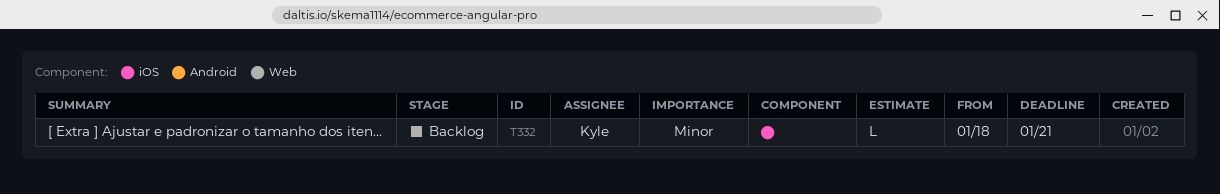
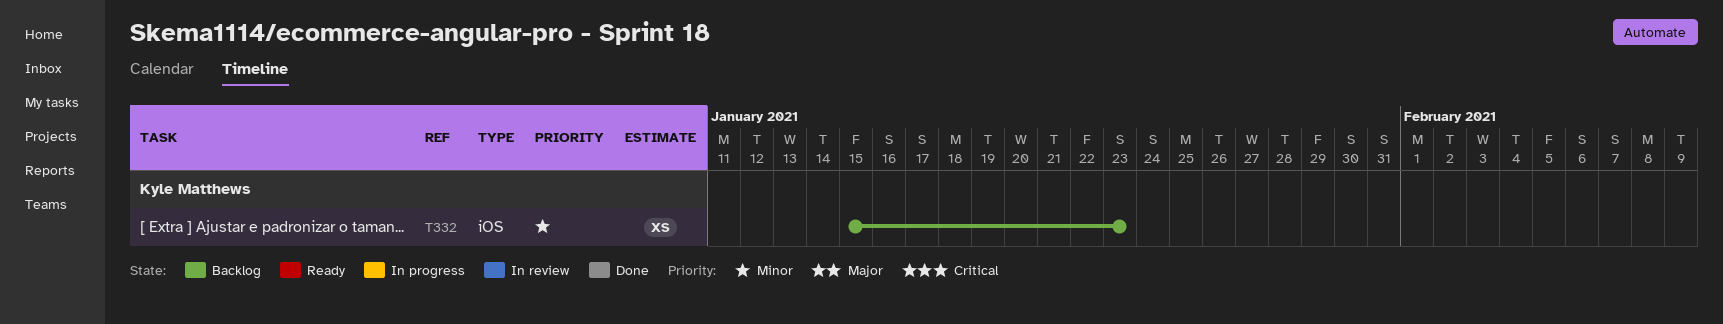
T332, estimate: L -> XS
T332, start: Jan 18 -> Jan 15
T332, due: Jan 21 -> Jan 23

